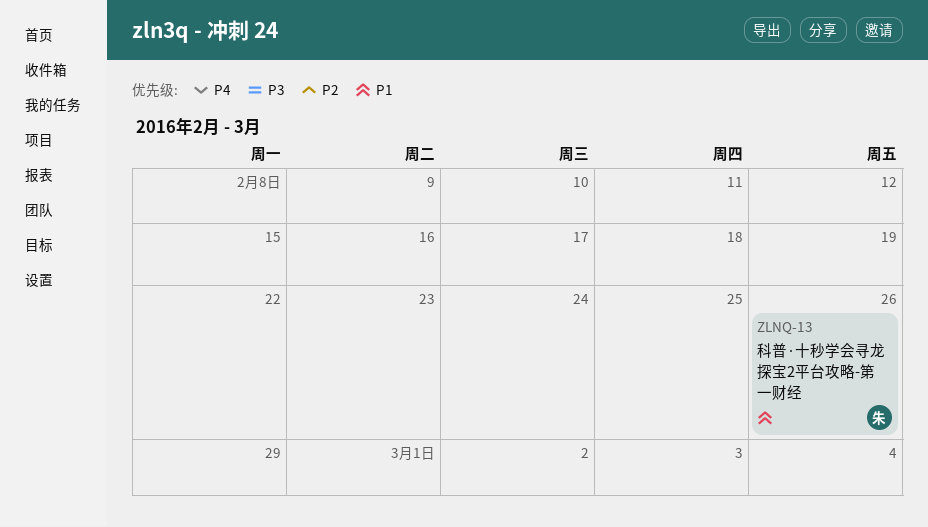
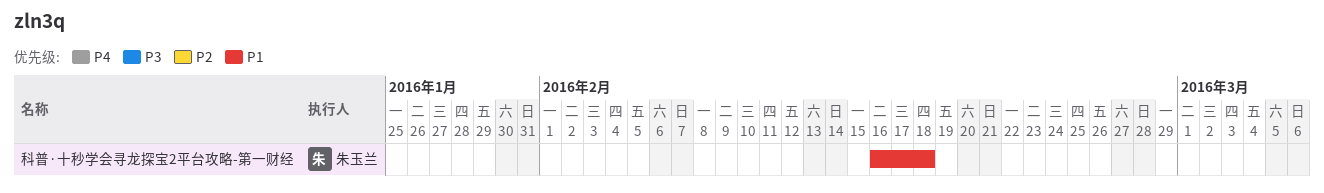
科普·十秒学会寻龙探宝2平台攻略-第一财经, due: Feb 26 -> Feb 18

